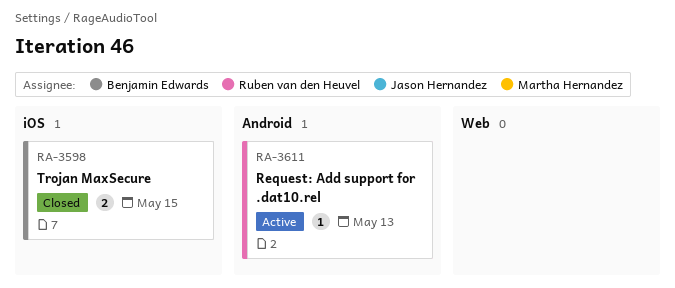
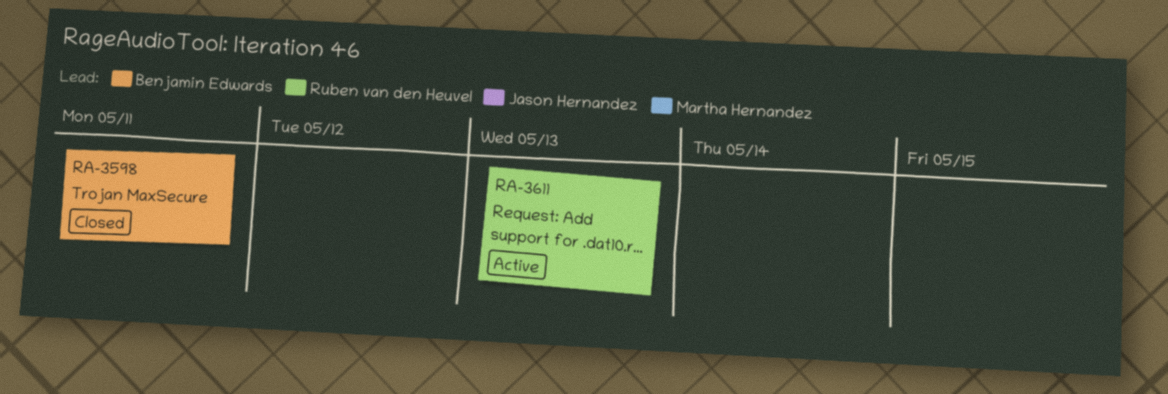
RA-3598, due: May 15 -> May 11

